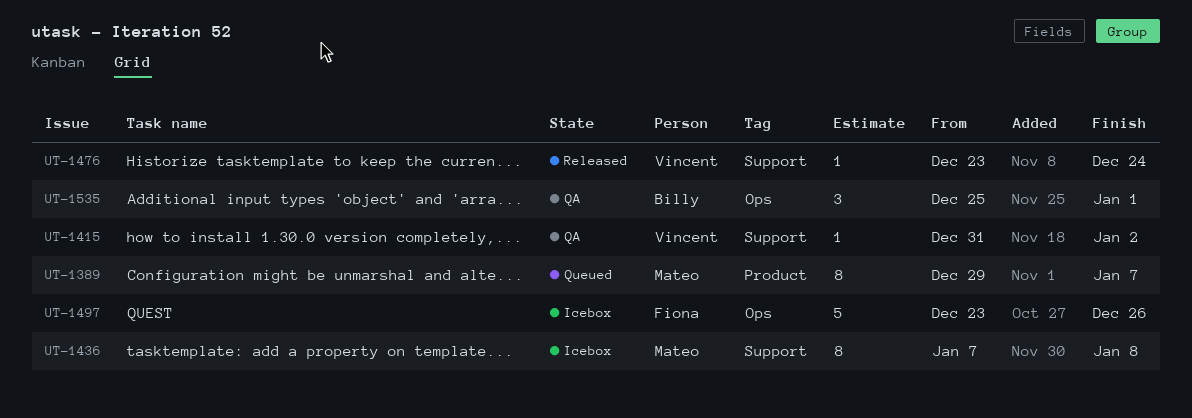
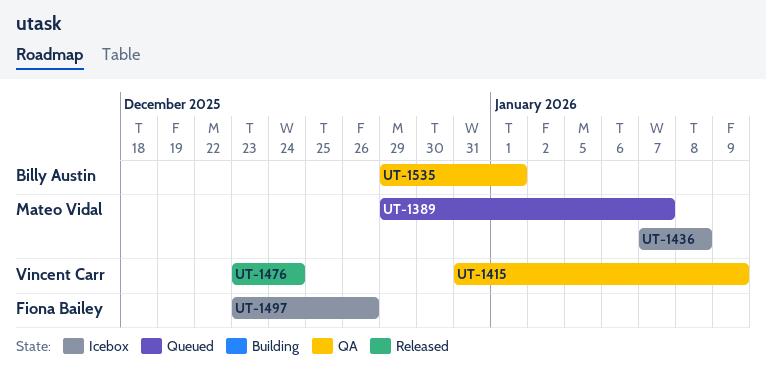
UT-1415, due: Jan 2 -> Jan 9
UT-1535, start: Dec 25 -> Dec 29

